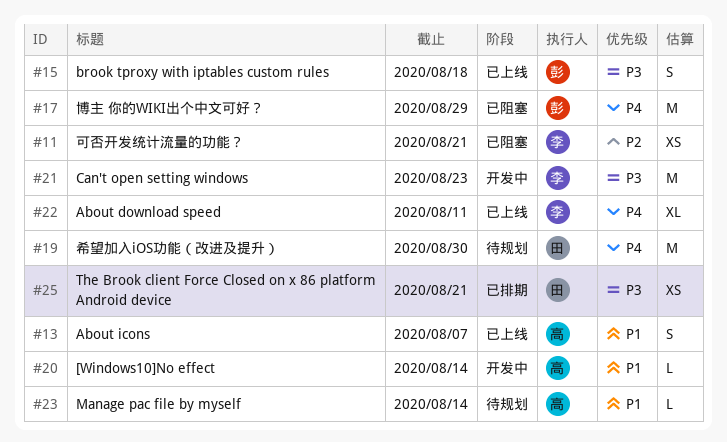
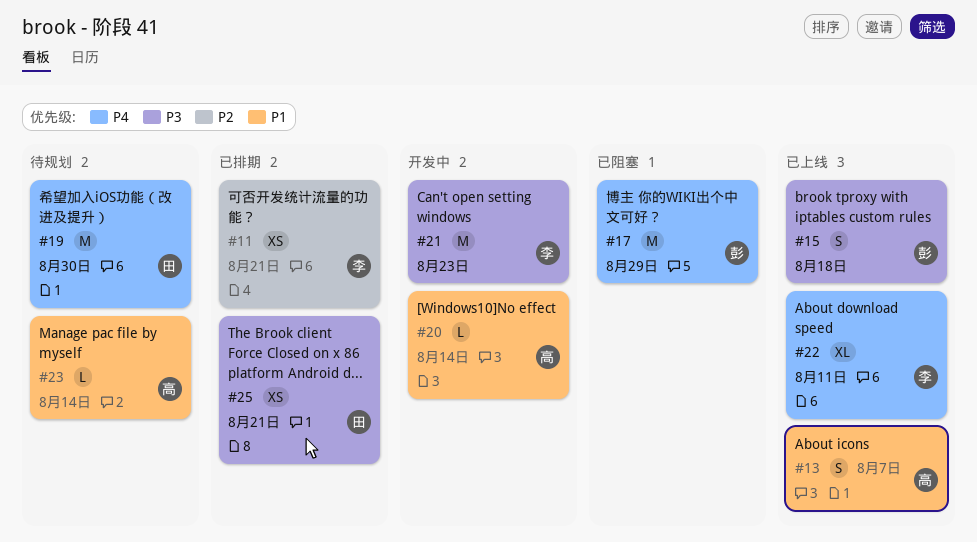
#11, status: 已阻塞 -> 已排期

